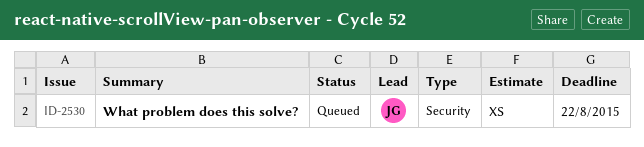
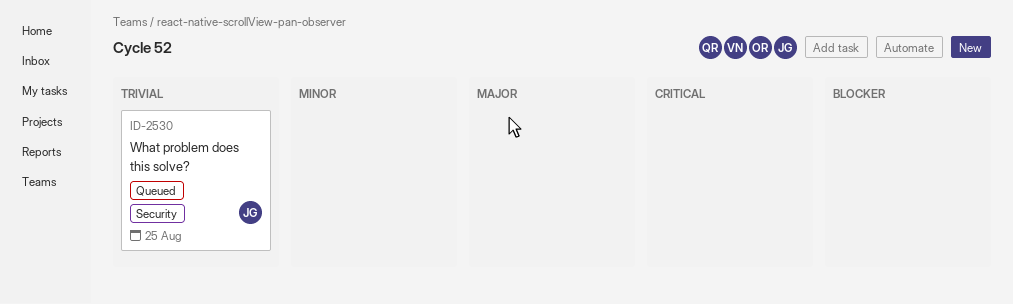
ID-2530, due: Aug 22 -> Aug 25

